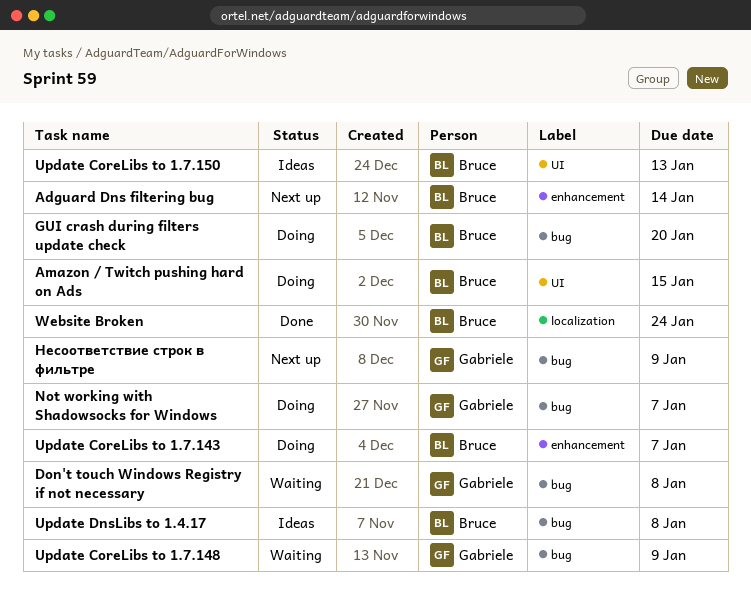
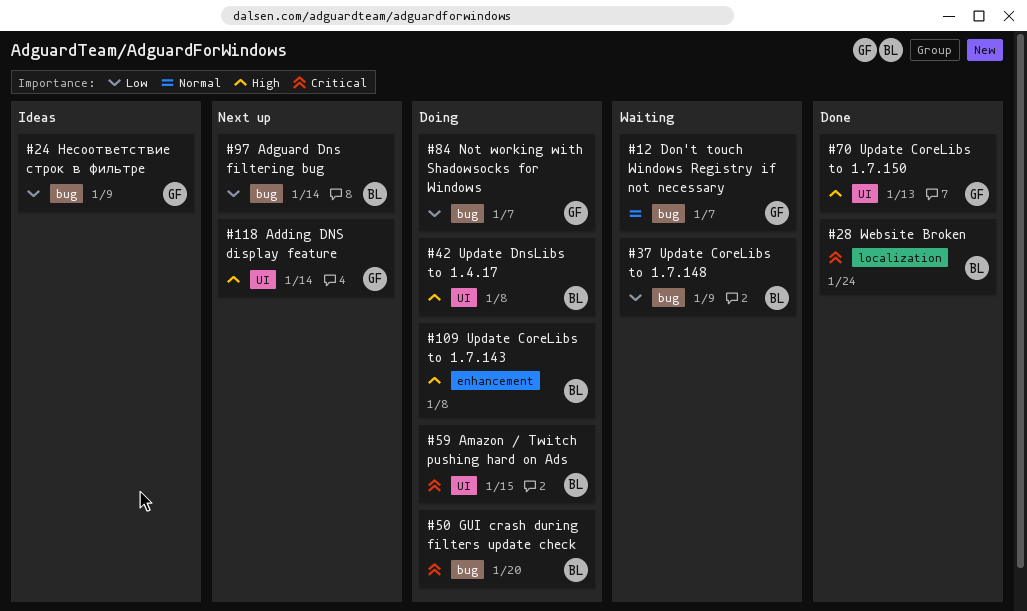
Adding DNS display feature: none -> present
Adguard Dns filtering bug, label: enhancement -> bug
Don't touch Windows Registry if not necessary, due: Jan 8 -> Jan 7
Update CoreLibs to 1.7.143, due: Jan 7 -> Jan 8
Update CoreLibs to 1.7.148, owner: Gabriele -> Bruce
Update CoreLibs to 1.7.150, status: Ideas -> Done
Update CoreLibs to 1.7.150, owner: Bruce -> Gabriele
Update DnsLibs to 1.4.17, status: Ideas -> Doing
Update DnsLibs to 1.4.17, label: bug -> UI
Несоответствие строк в фильтре, status: Next up -> Ideas

